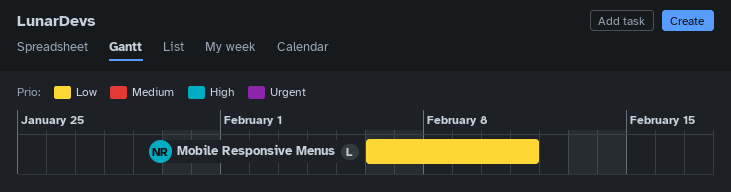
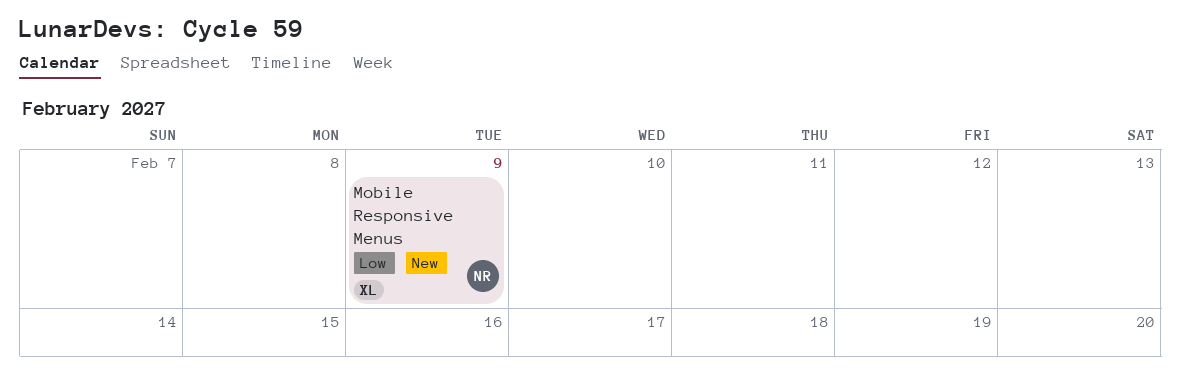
Mobile Responsive Menus, estimate: L -> XL
Mobile Responsive Menus, due: Feb 11 -> Feb 9

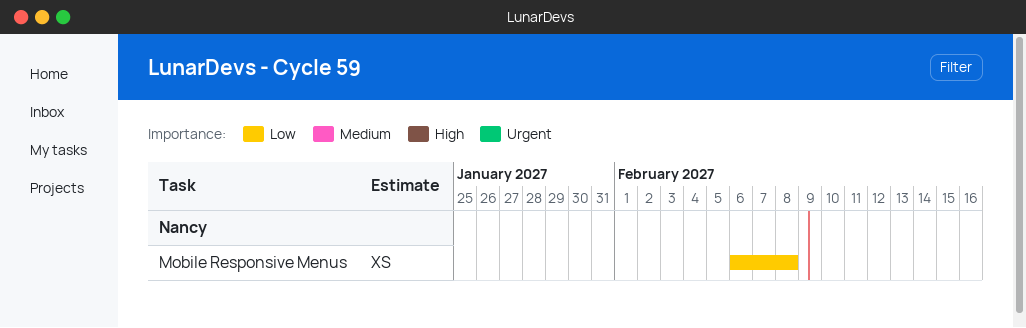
Mobile Responsive Menus, estimate: XL -> XS
Mobile Responsive Menus, due: Feb 9 -> Feb 8

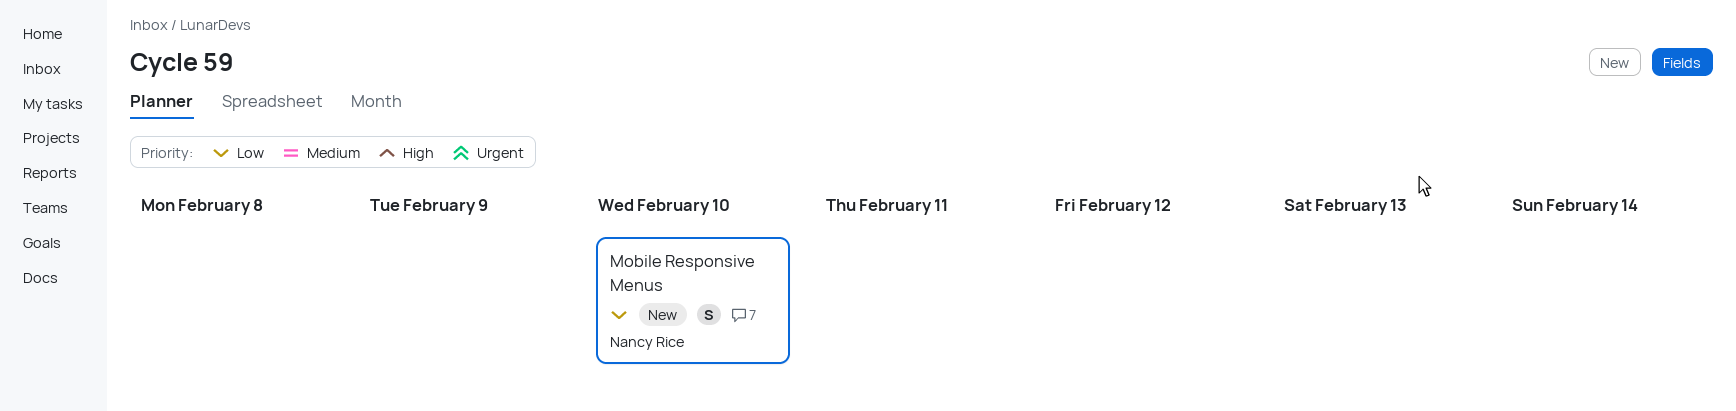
Mobile Responsive Menus, estimate: XS -> S
Mobile Responsive Menus, due: Feb 8 -> Feb 10

